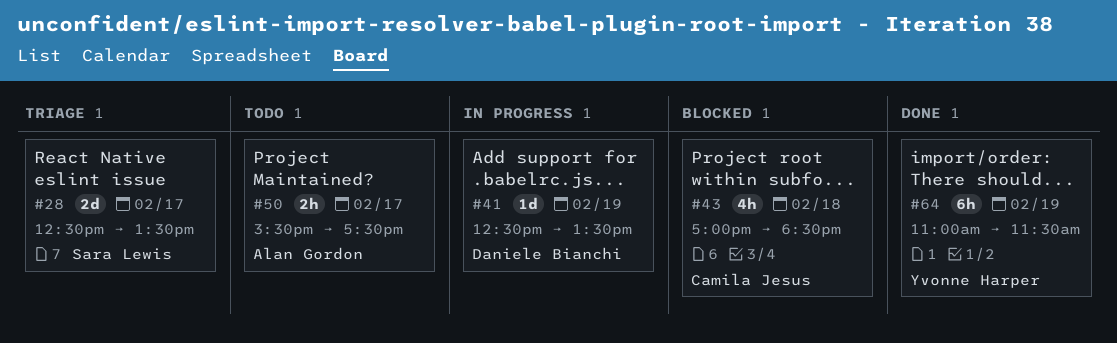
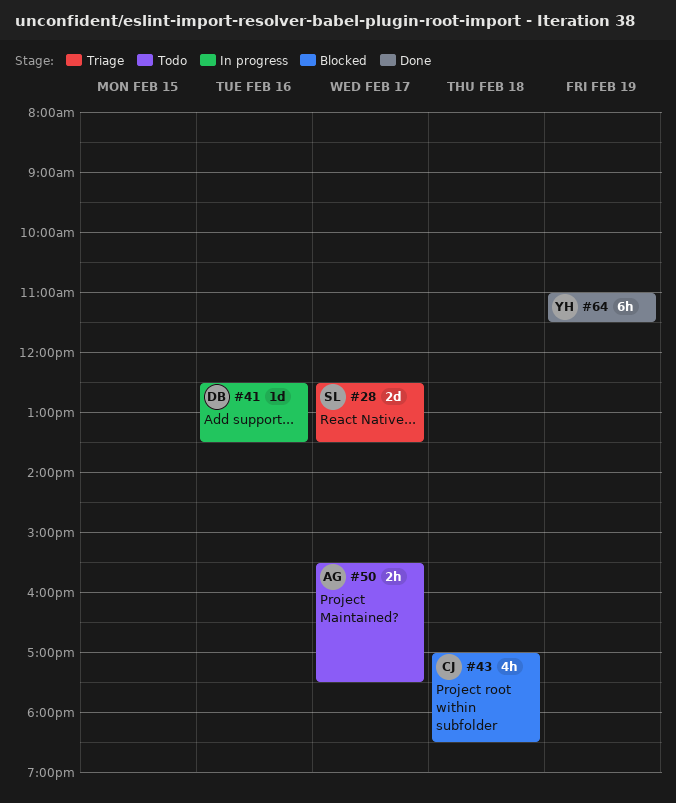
#41, day: Feb 19 -> Feb 16

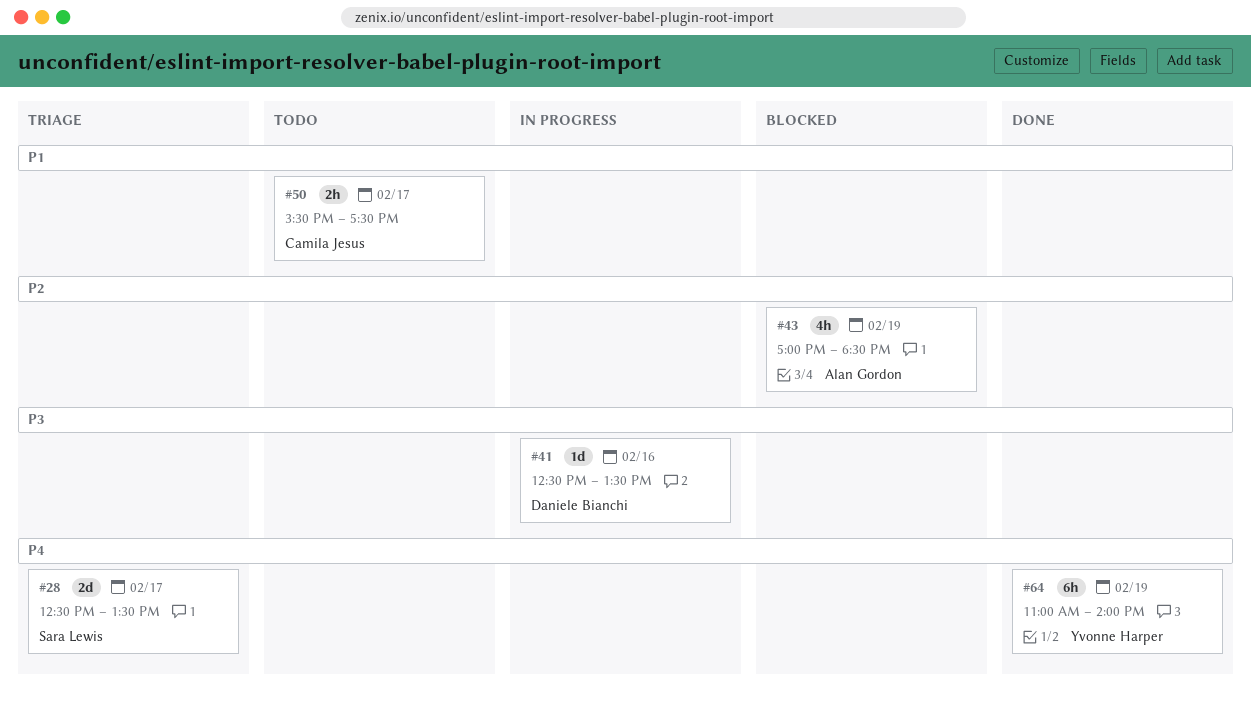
#43, owner: Camila Jesus -> Alan Gordon
#43, day: Feb 18 -> Feb 19
#50, owner: Alan Gordon -> Camila Jesus
#64, ends: 11:30 -> 14:00

